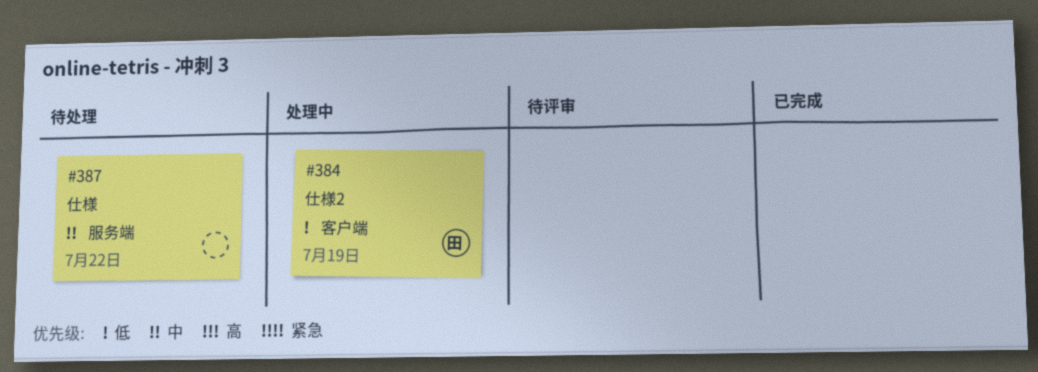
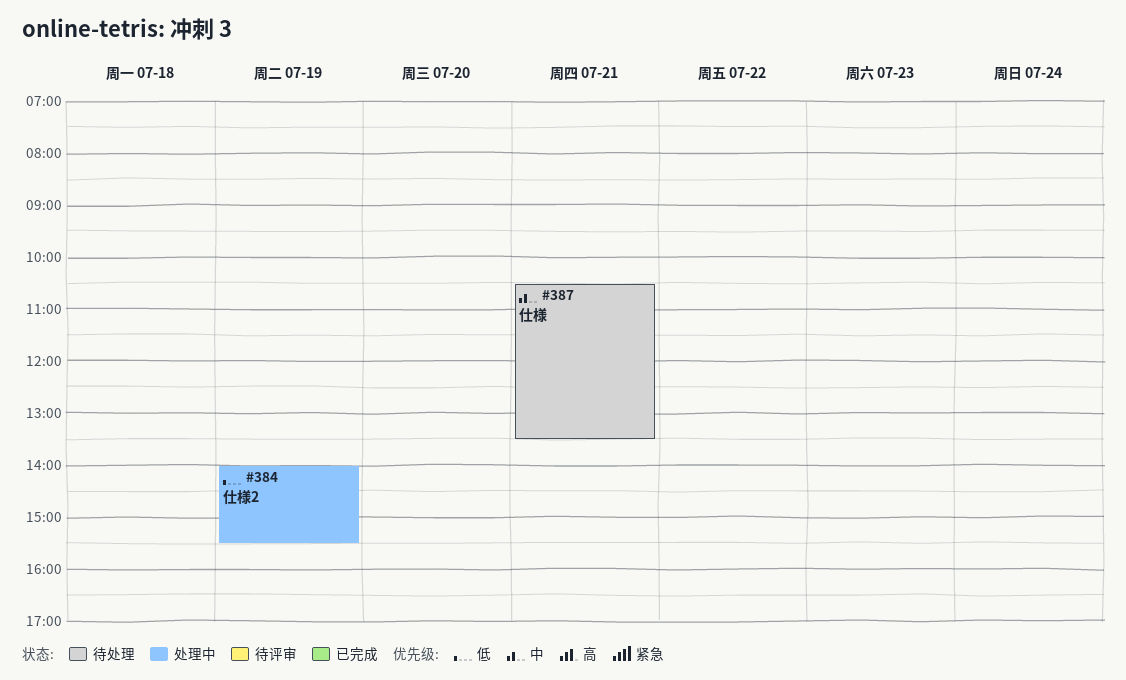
#387, day: Jul 22 -> Jul 21

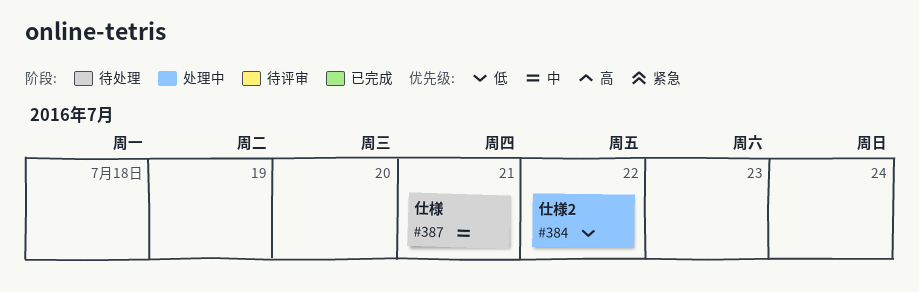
#384, day: Jul 19 -> Jul 22

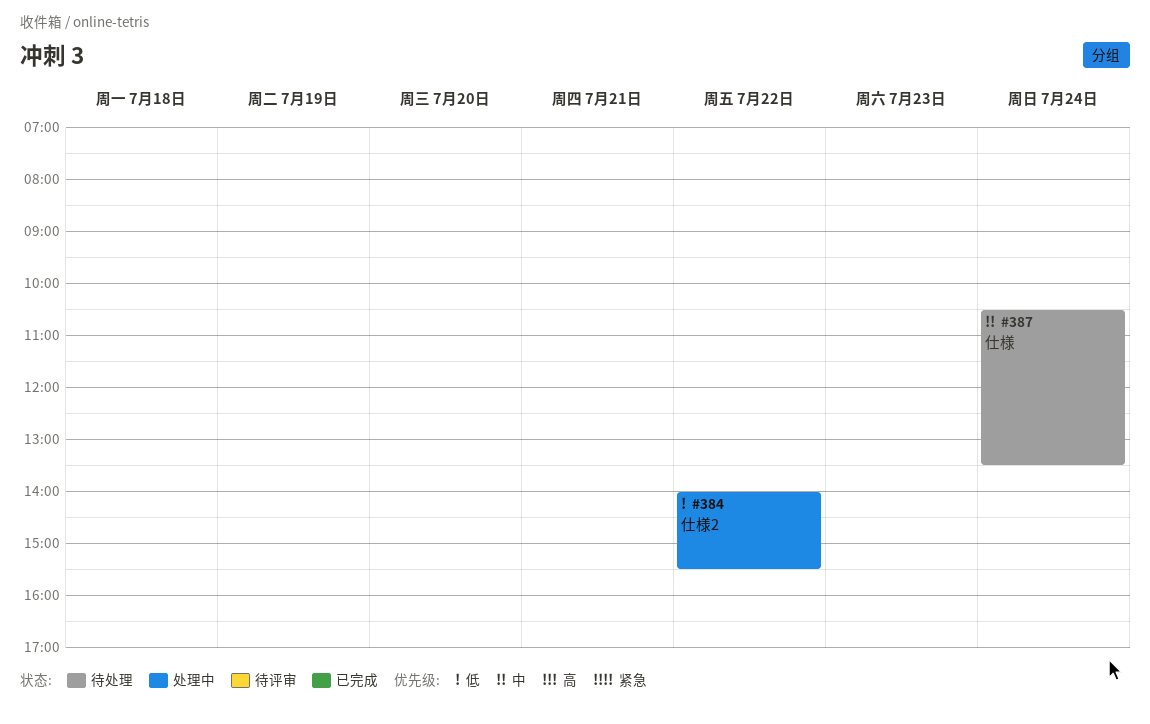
#387, day: Jul 21 -> Jul 24

